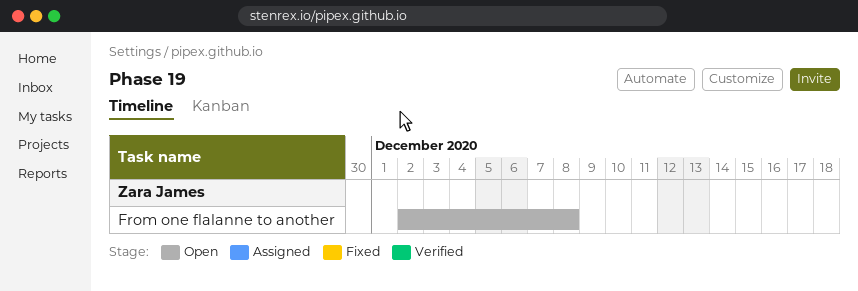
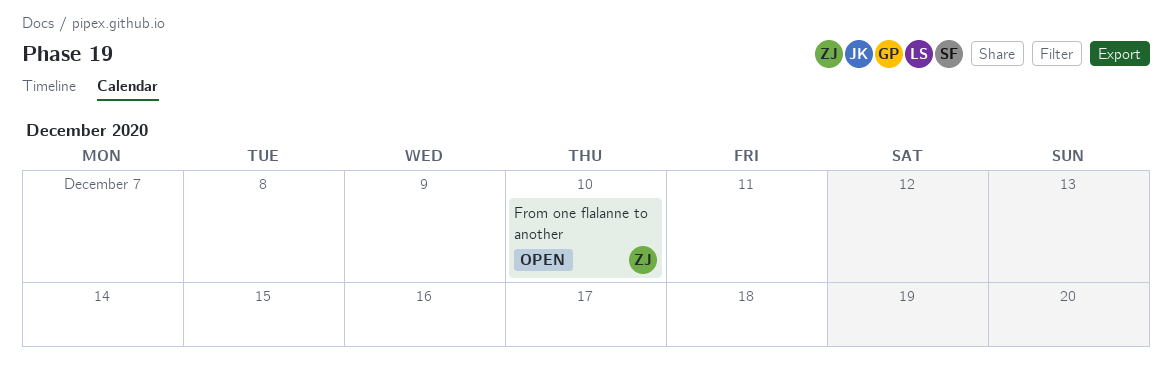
From one flalanne to another, due: Dec 8 -> Dec 10

